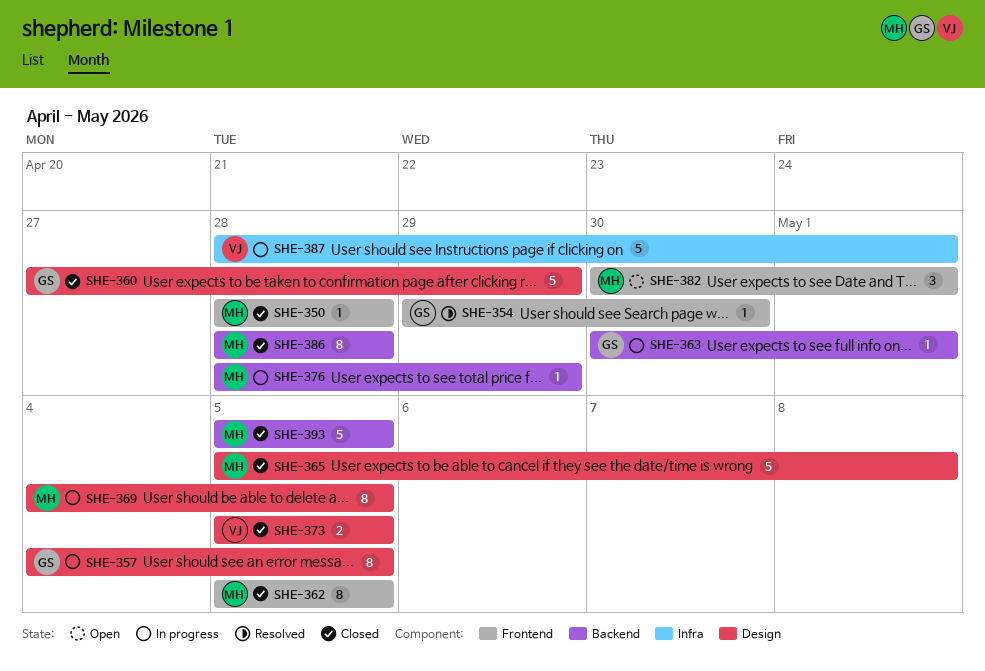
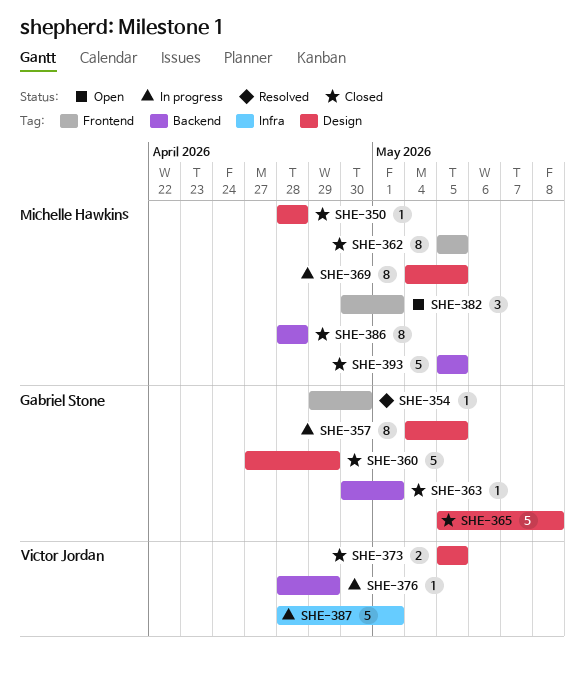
SHE-350, label: Frontend -> Design
SHE-363, status: In progress -> Closed
SHE-365, owner: Michelle Hawkins -> Gabriel Stone
SHE-376, owner: Michelle Hawkins -> Victor Jordan

